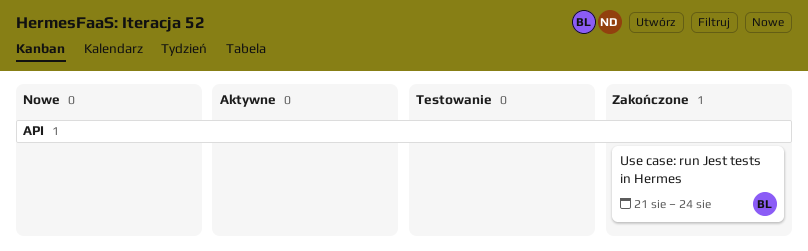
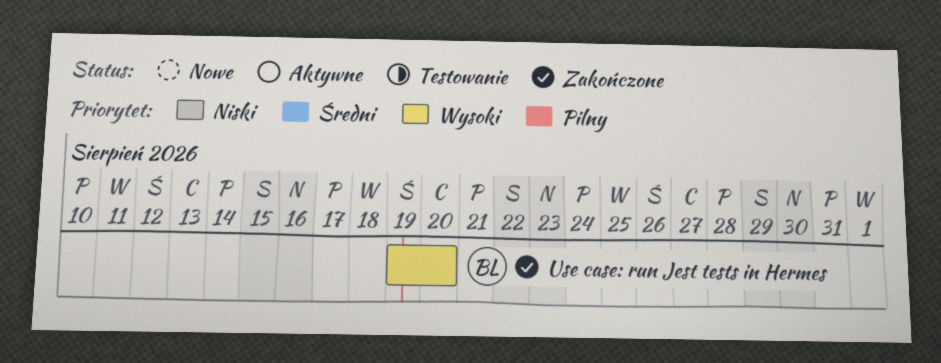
Use case: run Jest tests in Hermes, start: Aug 21 -> Aug 19
Use case: run Jest tests in Hermes, due: Aug 24 -> Aug 20

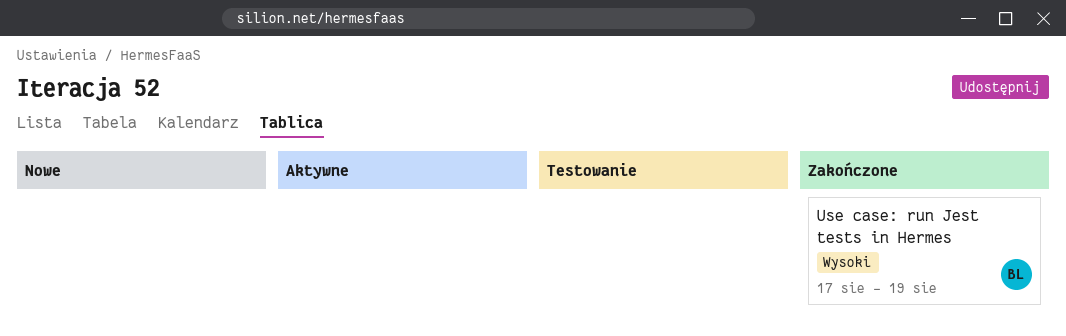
Use case: run Jest tests in Hermes, start: Aug 19 -> Aug 17
Use case: run Jest tests in Hermes, due: Aug 20 -> Aug 19

